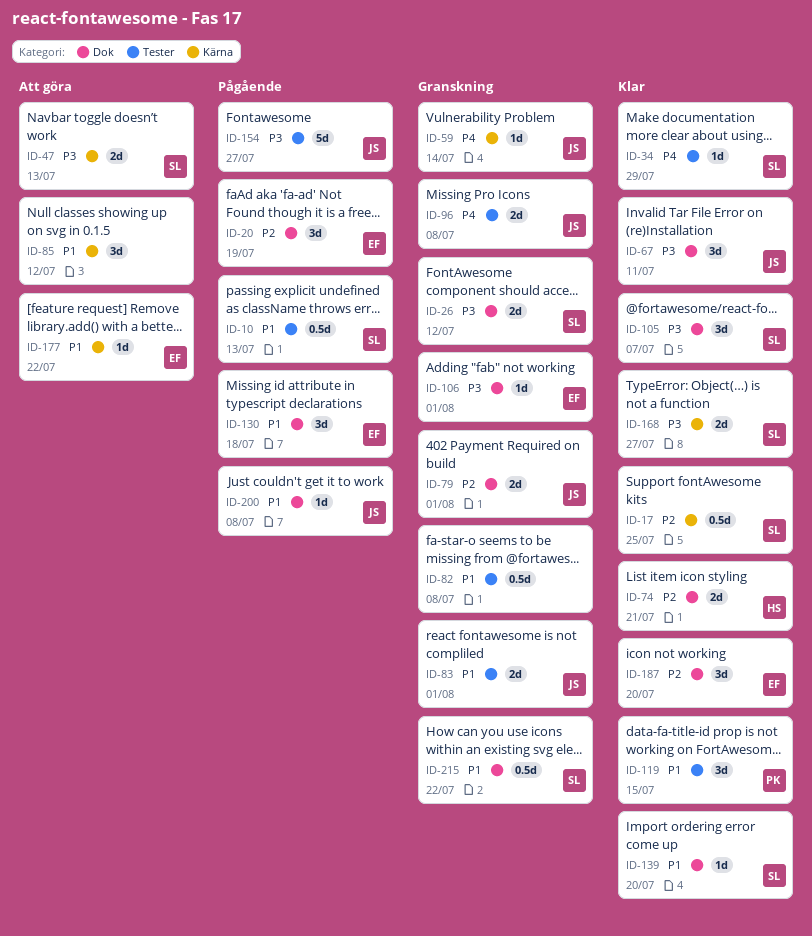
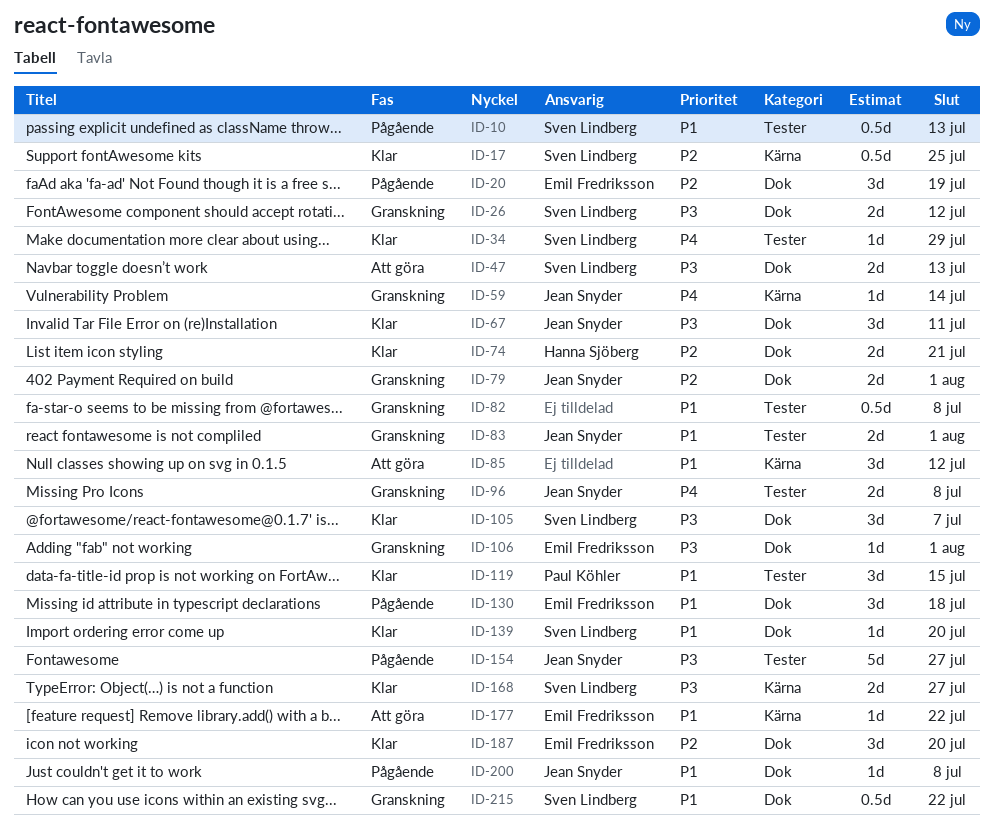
ID-47, label: Kärna -> Dok

